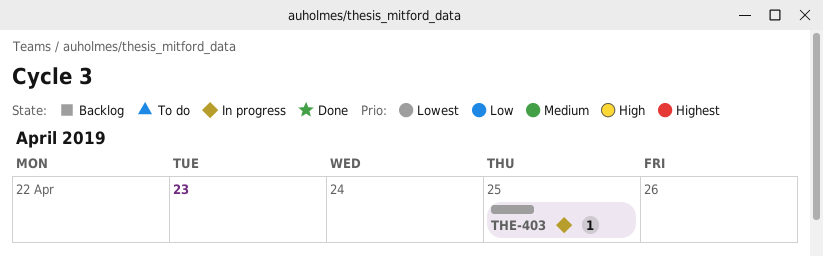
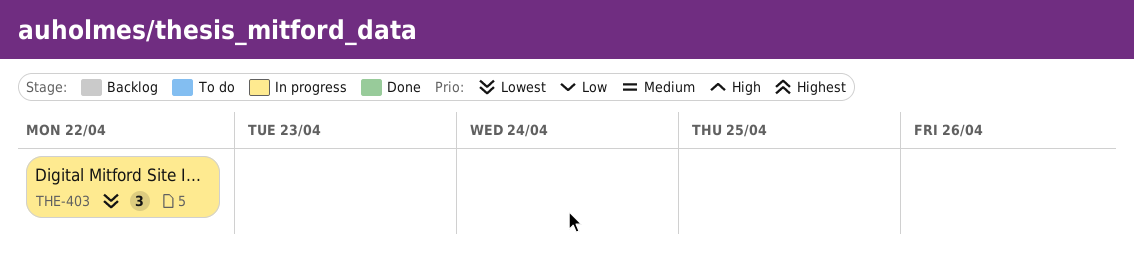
THE-403, estimate: 1 -> 3
THE-403, due: Apr 25 -> Apr 22

